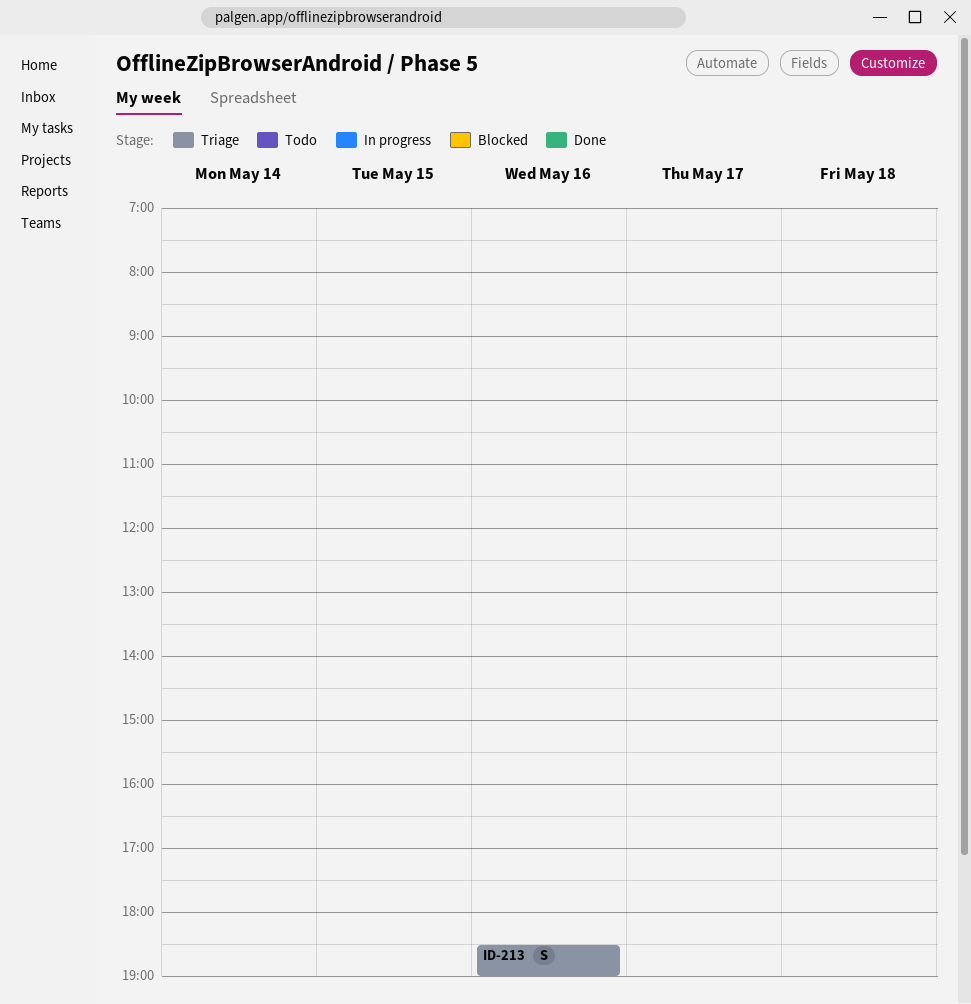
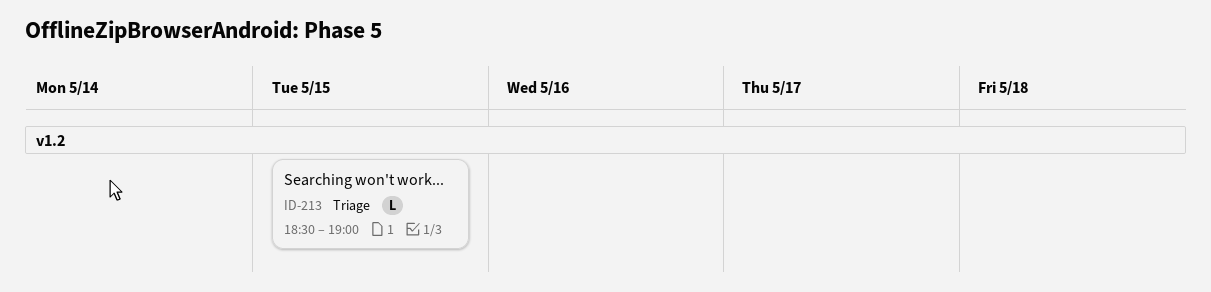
ID-213, estimate: S -> L
ID-213, day: May 16 -> May 15

